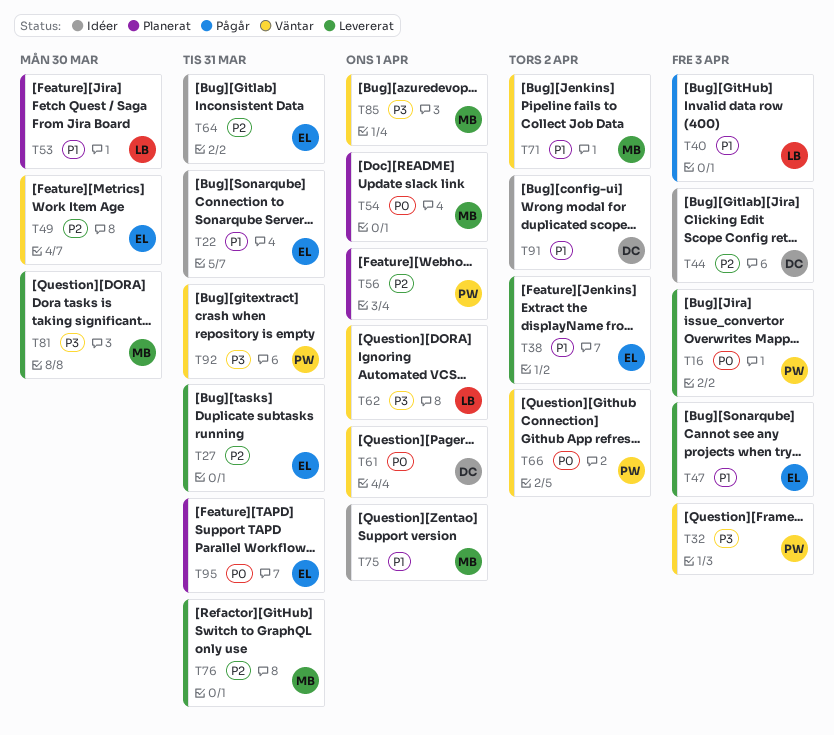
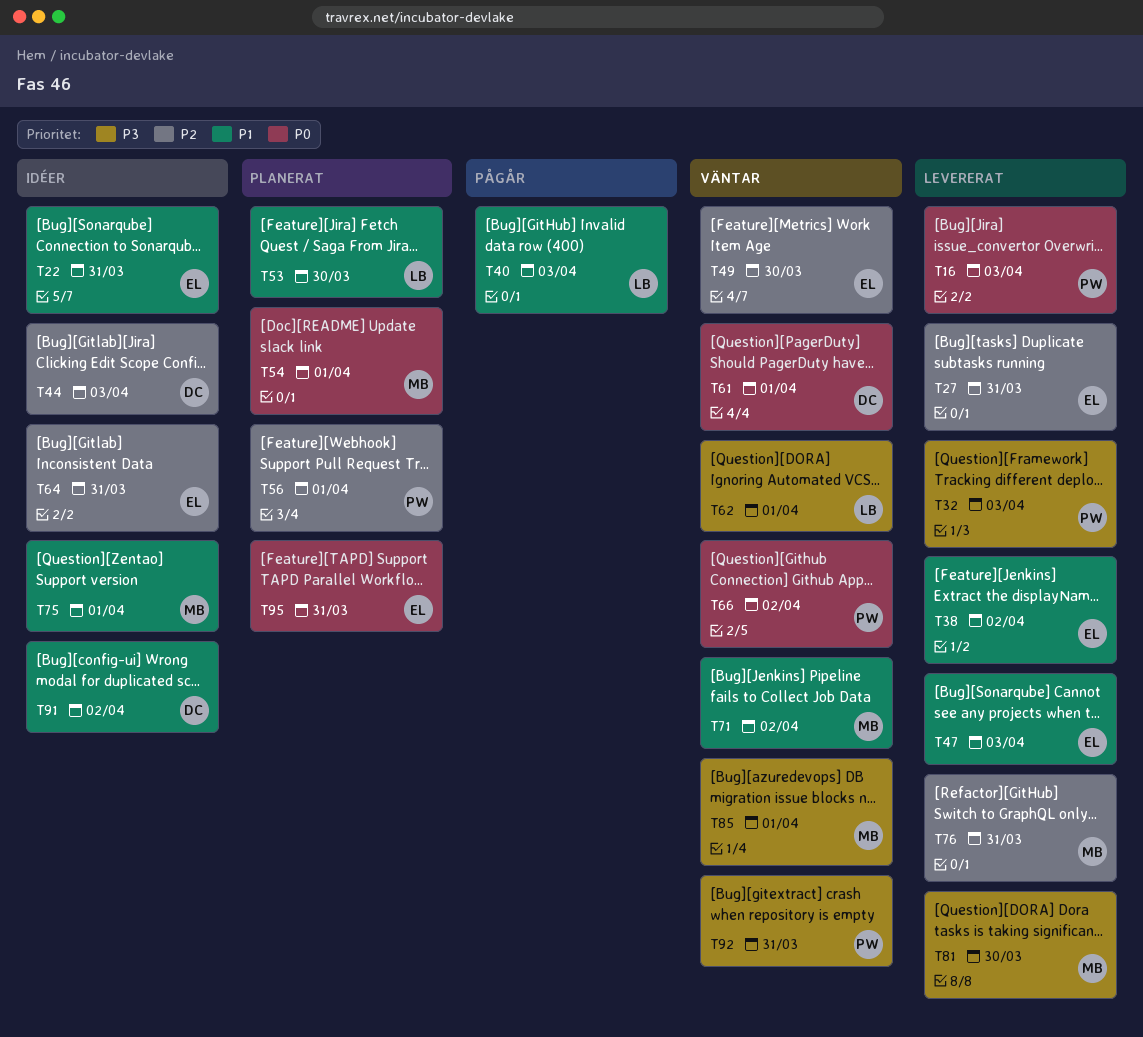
T32, status: Väntar -> Levererat

